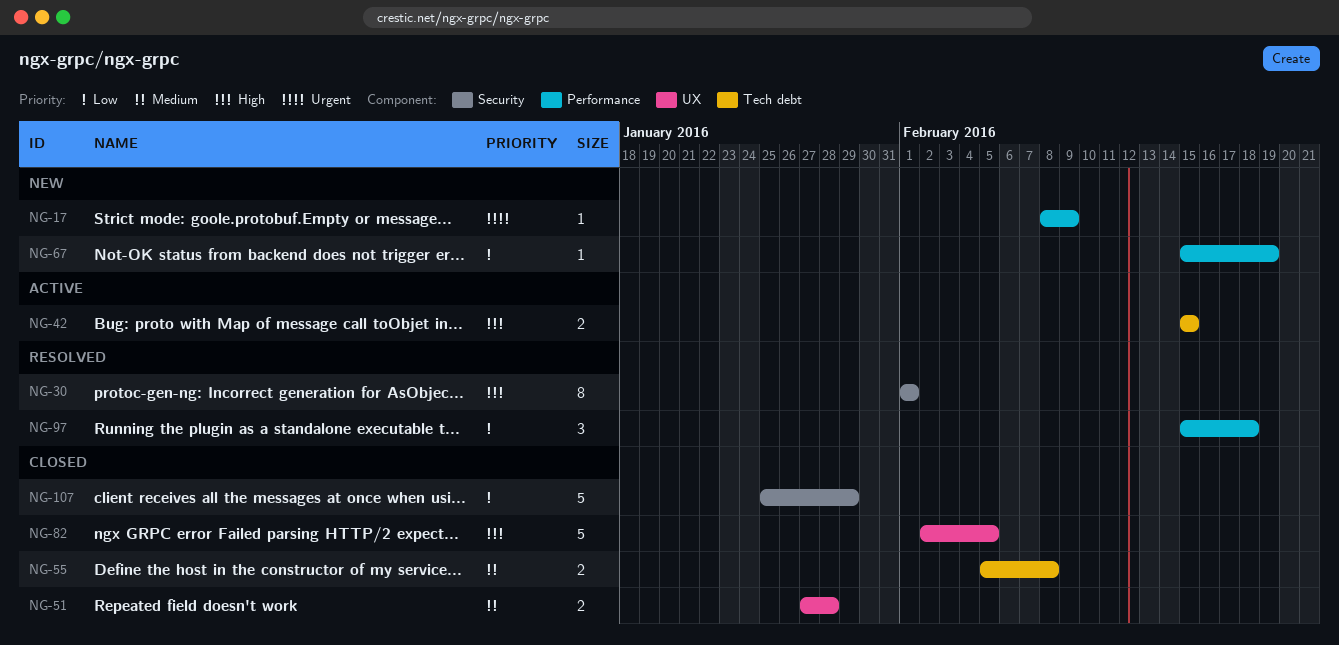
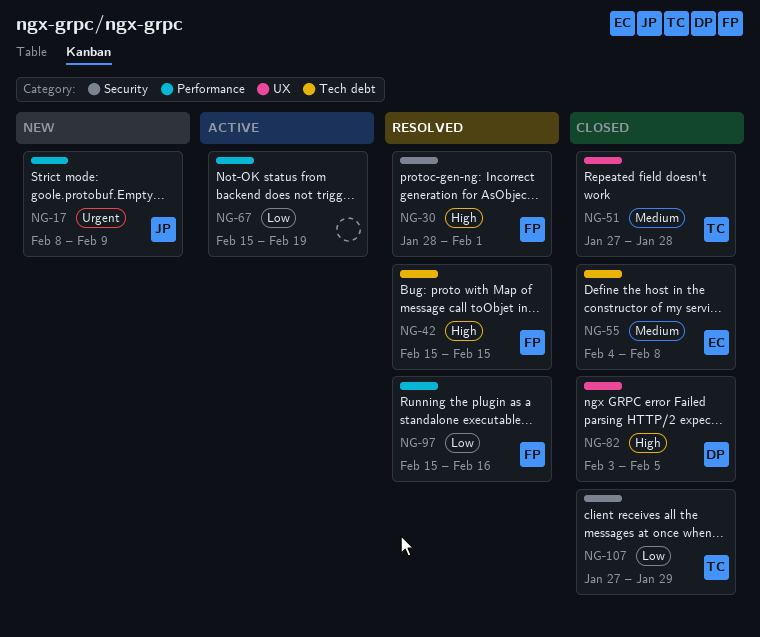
NG-30, start: Feb 1 -> Jan 28
NG-42, status: Active -> Resolved
NG-55, start: Feb 5 -> Feb 4
NG-67, status: New -> Active
NG-82, start: Feb 2 -> Feb 3
NG-97, due: Feb 18 -> Feb 16
NG-107, start: Jan 25 -> Jan 27

